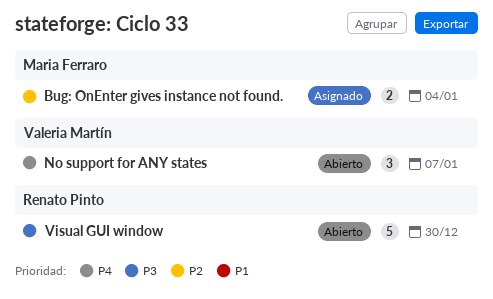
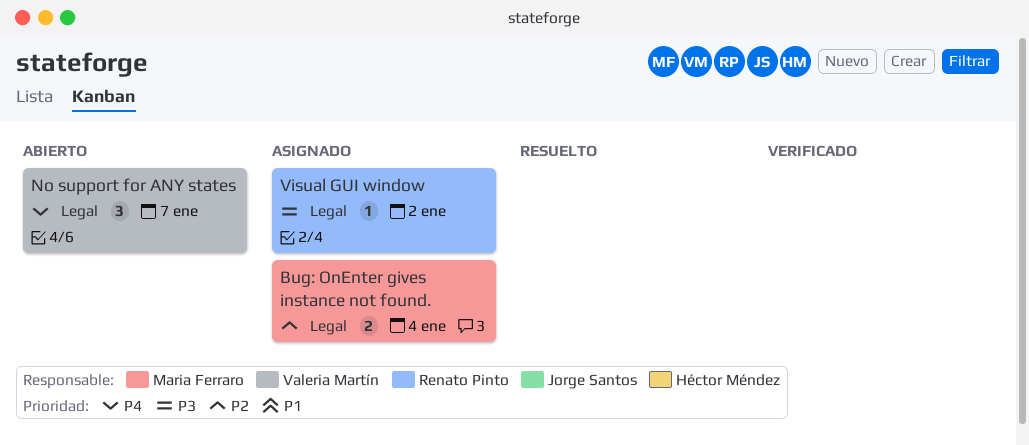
Visual GUI window, status: Abierto -> Asignado
Visual GUI window, estimate: 5 -> 1
Visual GUI window, due: Dec 30 -> Jan 2

